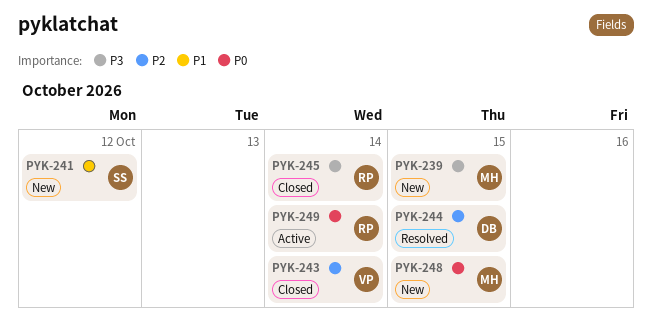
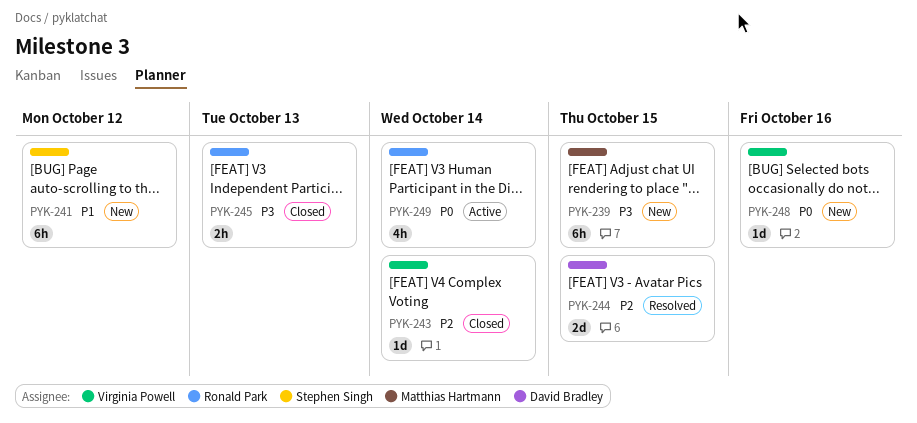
PYK-245, due: Oct 14 -> Oct 13
PYK-248, owner: Matthias Hartmann -> Virginia Powell
PYK-248, due: Oct 15 -> Oct 16

